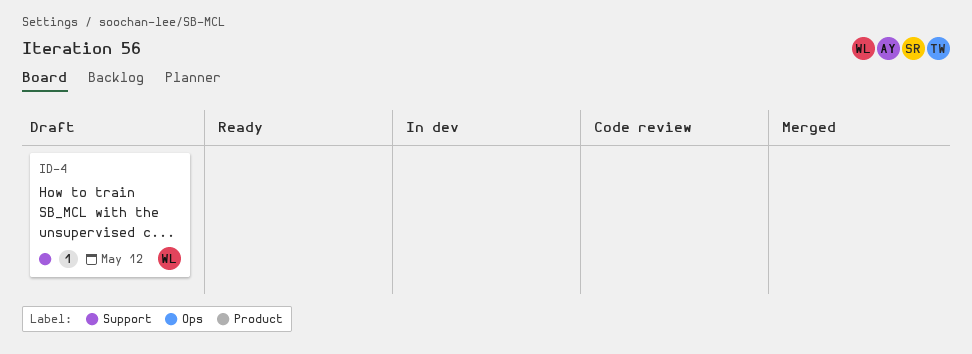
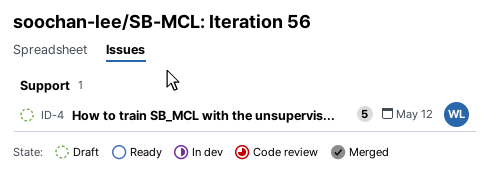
ID-4, estimate: 1 -> 5

